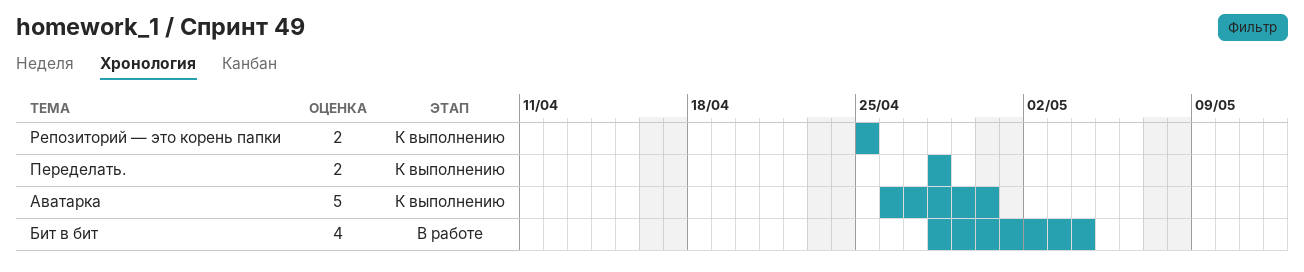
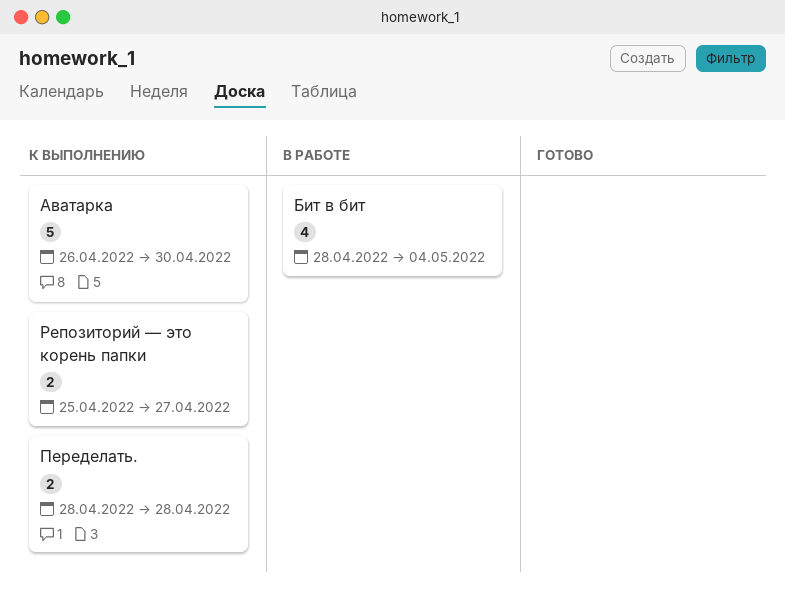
Репозиторий — это корень папки, due: Apr 25 -> Apr 27

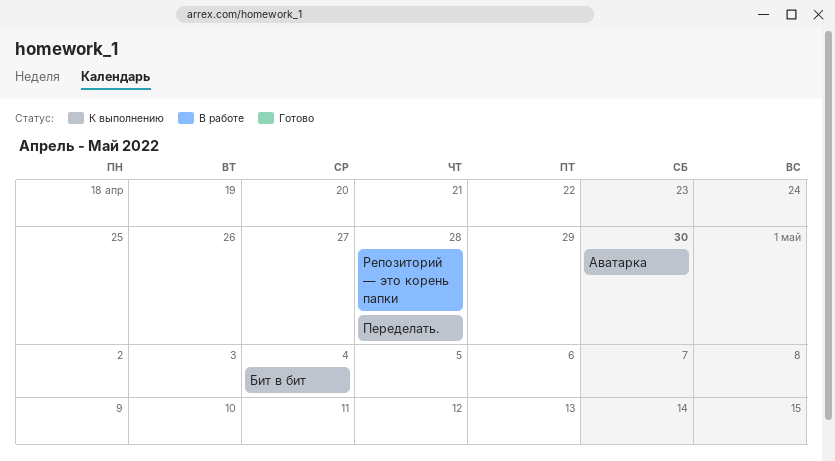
Бит в бит, status: В работе -> К выполнению
Репозиторий — это корень папки, status: К выполнению -> В работе
Репозиторий — это корень папки, due: Apr 27 -> Apr 28

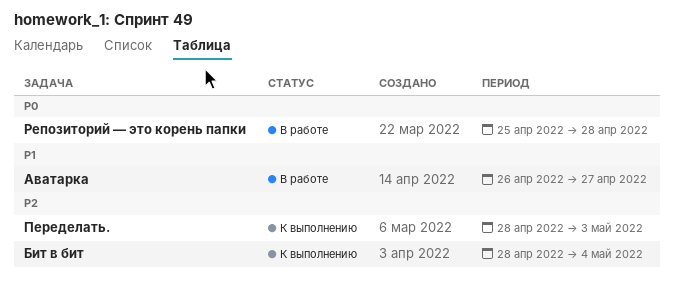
Аватарка, status: К выполнению -> В работе
Аватарка, due: Apr 30 -> Apr 27
Переделать., due: Apr 28 -> May 3

